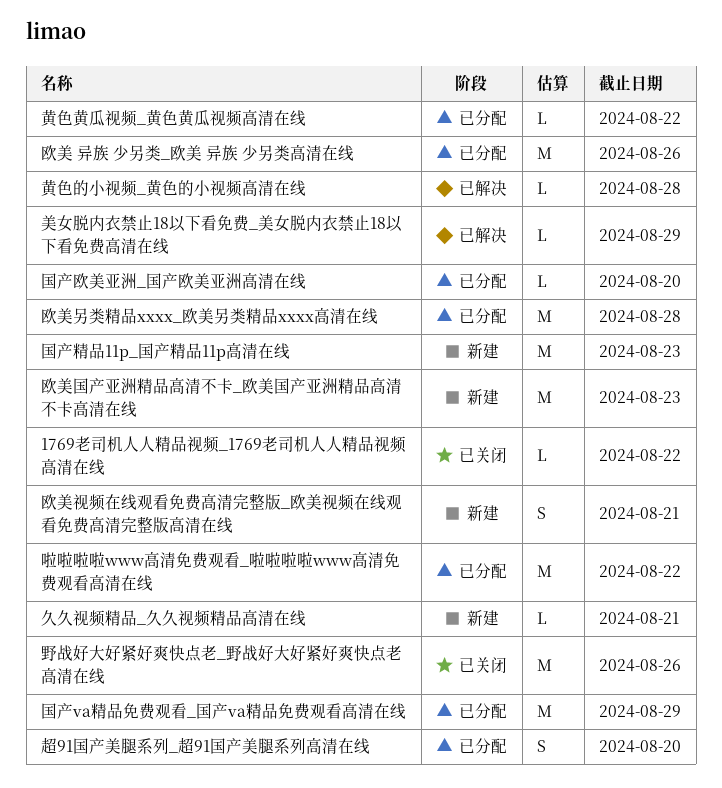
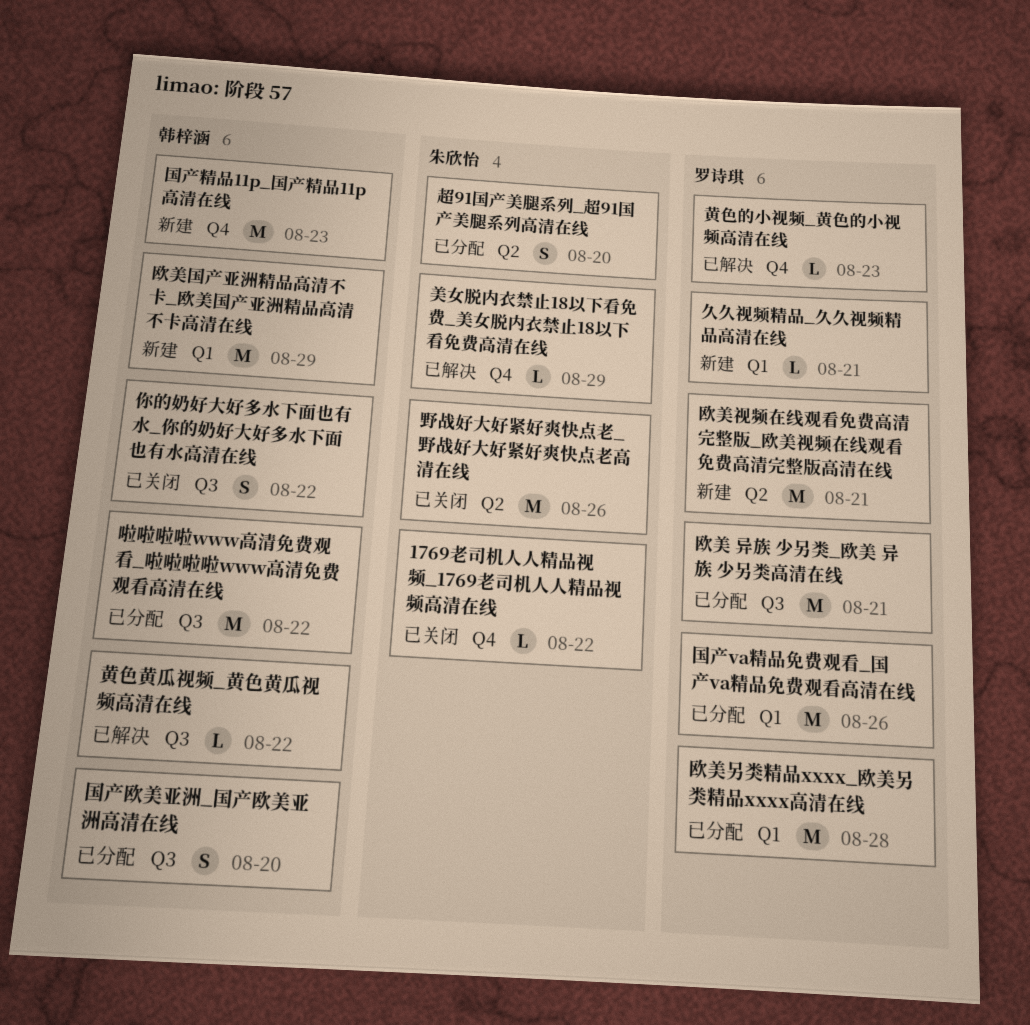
你的奶好大好多水下面也有水_你的奶好大好多水下面也有水高清在线: none -> present
国产va精品免费观看_国产va精品免费观看高清在线, due: Aug 29 -> Aug 26
国产欧美亚洲_国产欧美亚洲高清在线, estimate: L -> S
欧美 异族 少另类_欧美 异族 少另类高清在线, due: Aug 26 -> Aug 21
欧美国产亚洲精品高清不卡_欧美国产亚洲精品高清不卡高清在线, due: Aug 23 -> Aug 29
欧美视频在线观看免费高清完整版_欧美视频在线观看免费高清完整版高清在线, estimate: S -> M
黄色的小视频_黄色的小视频高清在线, due: Aug 28 -> Aug 23
黄色黄瓜视频_黄色黄瓜视频高清在线, status: 已分配 -> 已解决

